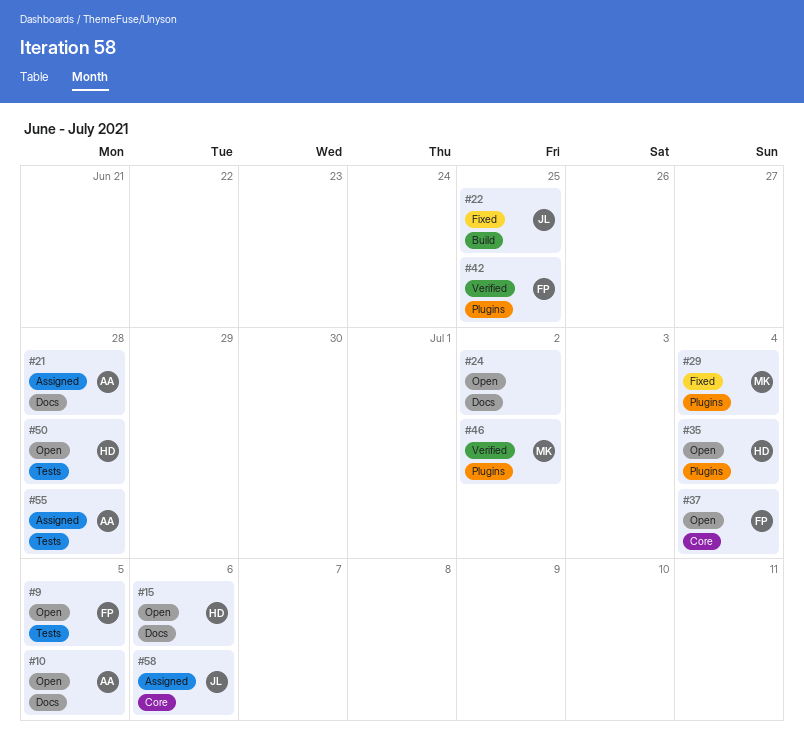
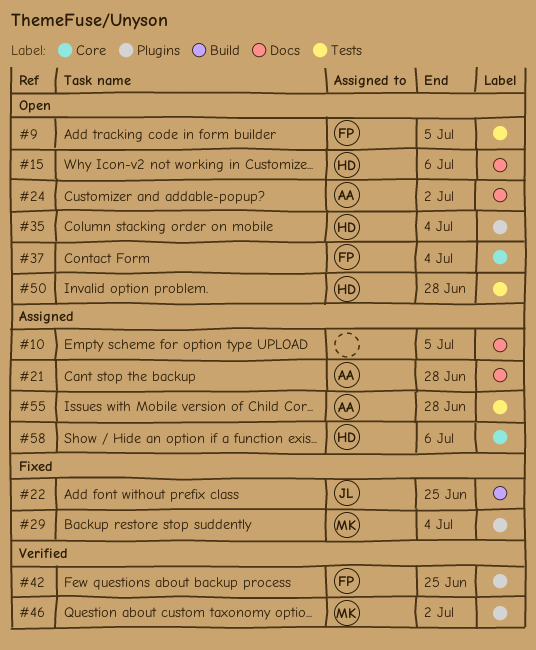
#10, status: Open -> Assigned
#10, owner: AA -> none
#24, owner: none -> AA
#58, owner: JL -> HD

